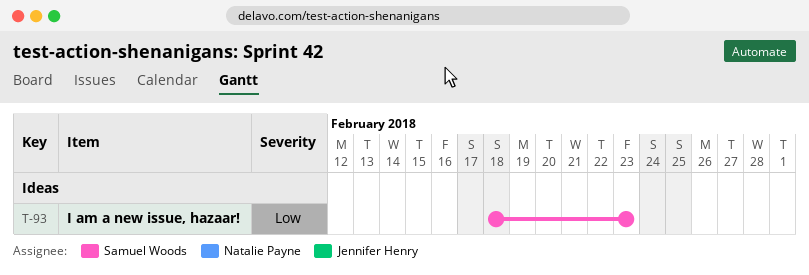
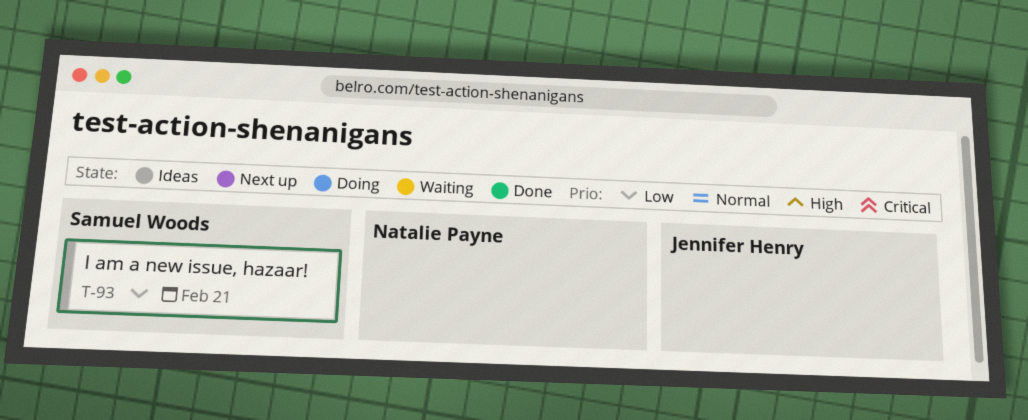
T-93, due: Feb 23 -> Feb 21

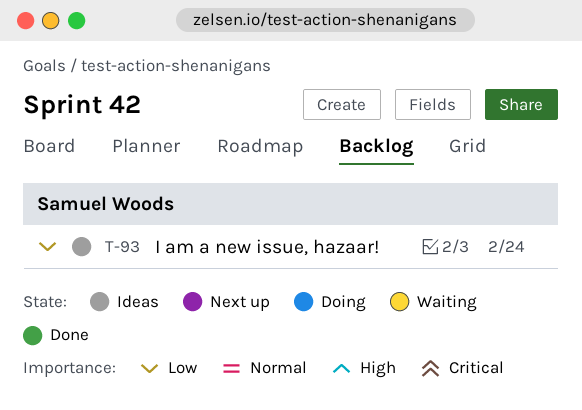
T-93, due: Feb 21 -> Feb 24

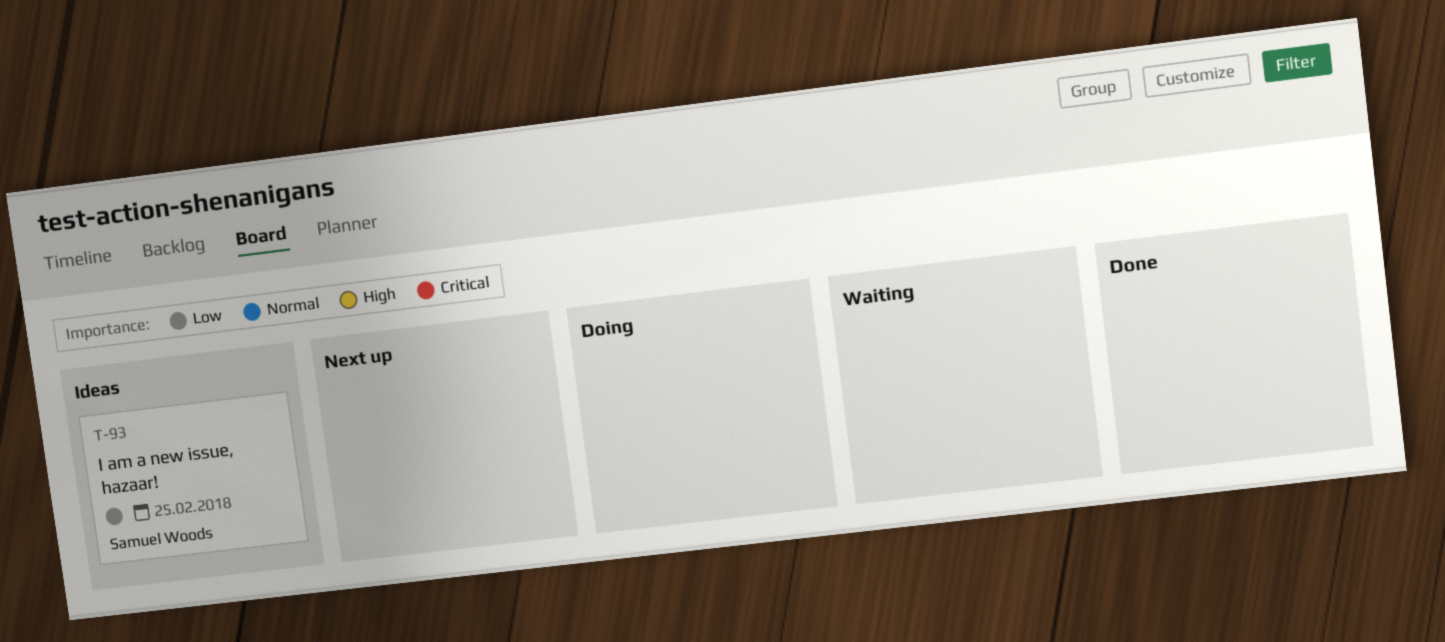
T-93, due: Feb 24 -> Feb 25

